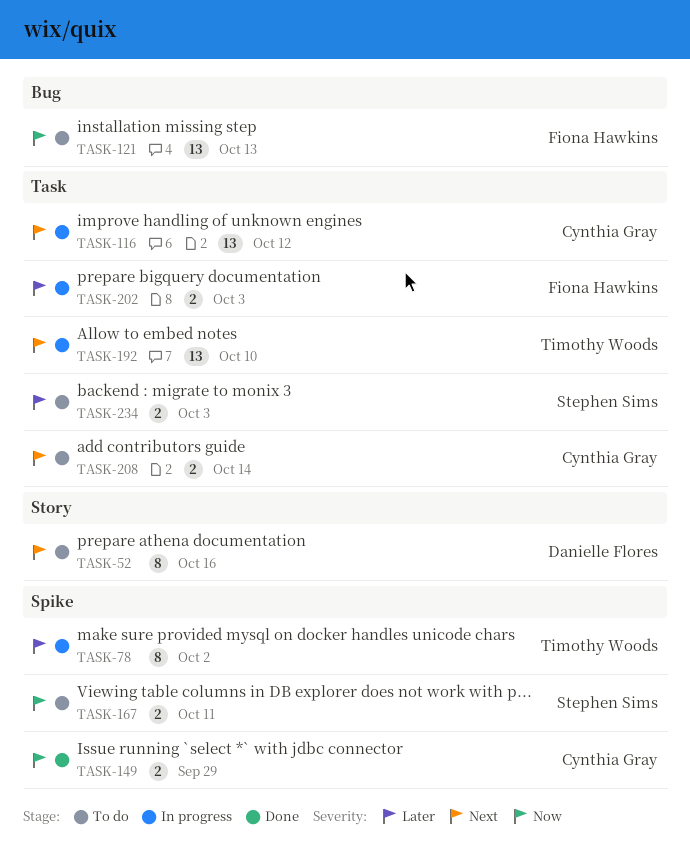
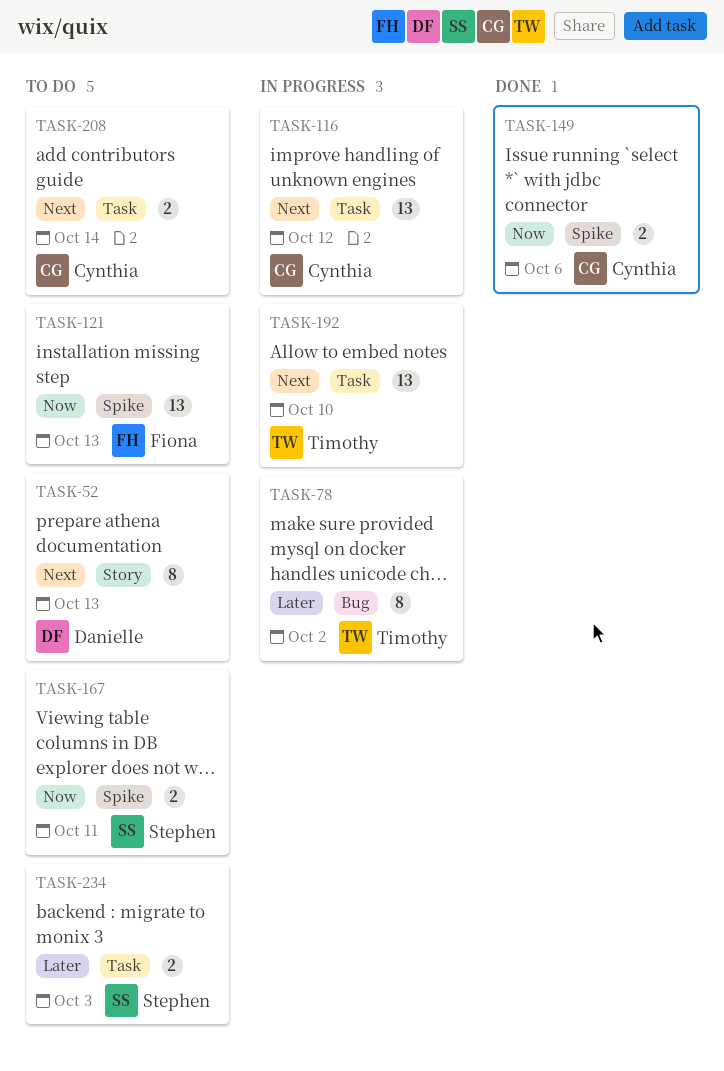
TASK-52, due: Oct 16 -> Oct 13
TASK-78, label: Spike -> Bug
TASK-121, label: Bug -> Spike
TASK-149, due: Sep 29 -> Oct 6
TASK-202: present -> none

